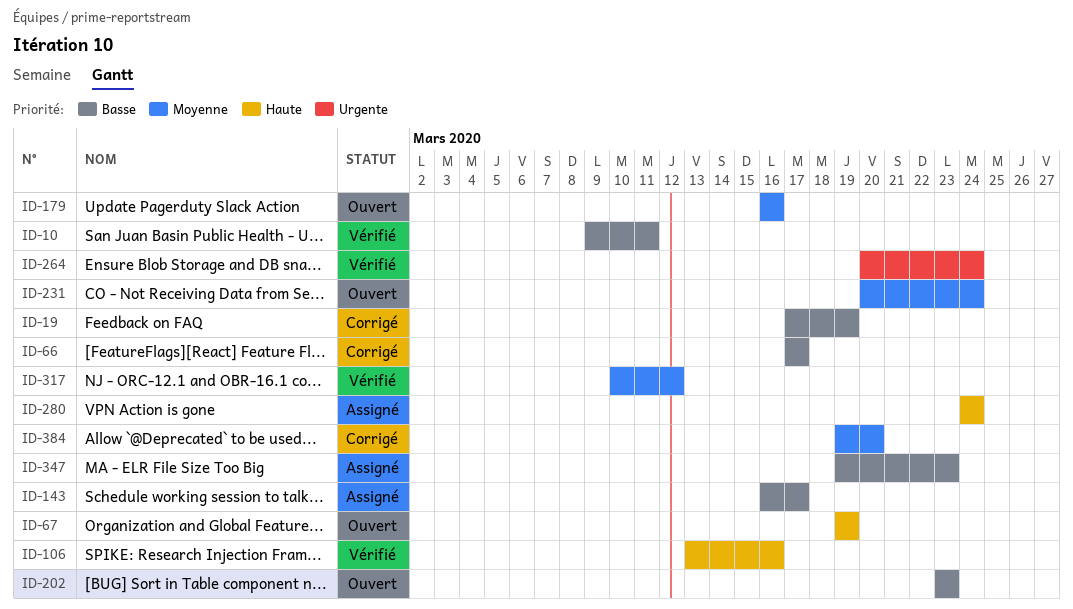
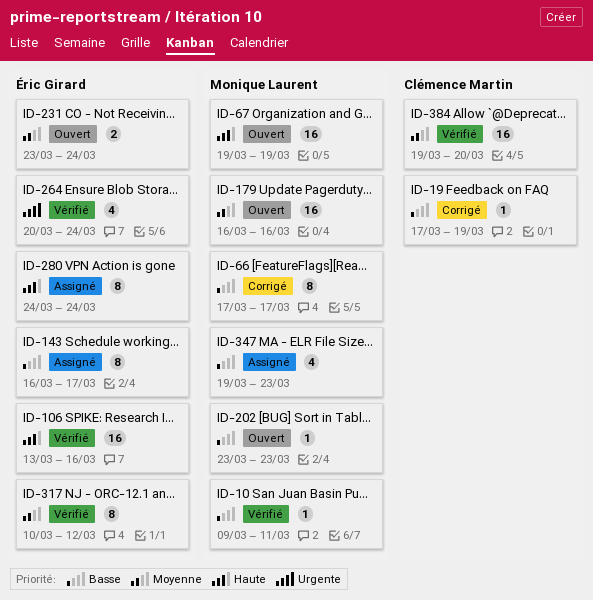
ID-231, start: Mar 20 -> Mar 23
ID-384, status: Corrigé -> Vérifié

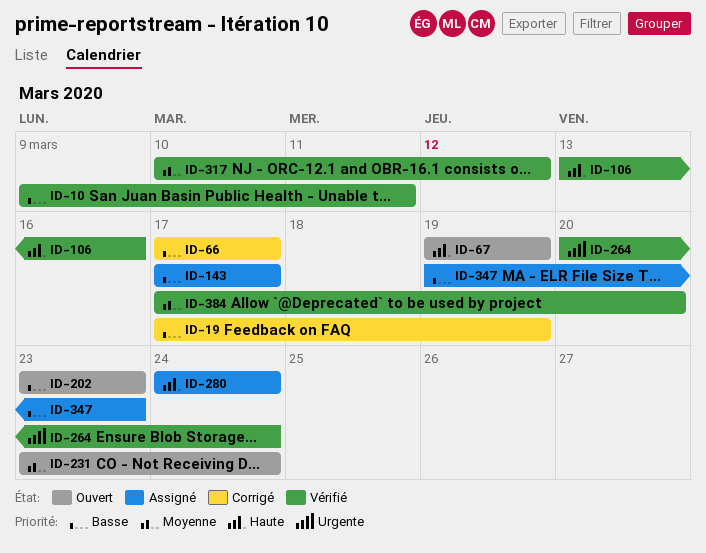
ID-143, start: Mar 16 -> Mar 17
ID-179: present -> none
ID-384, start: Mar 19 -> Mar 17

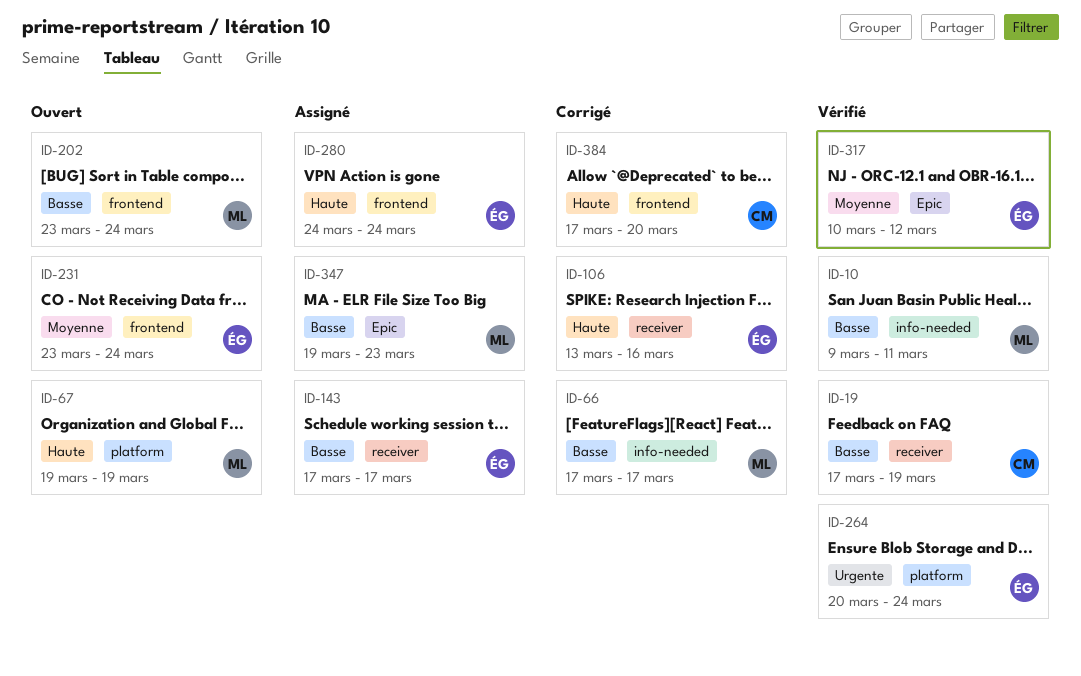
ID-19, status: Corrigé -> Vérifié
ID-106, status: Vérifié -> Corrigé
ID-202, due: Mar 23 -> Mar 24
ID-384, status: Vérifié -> Corrigé
ID-384, priority: Moyenne -> Haute

